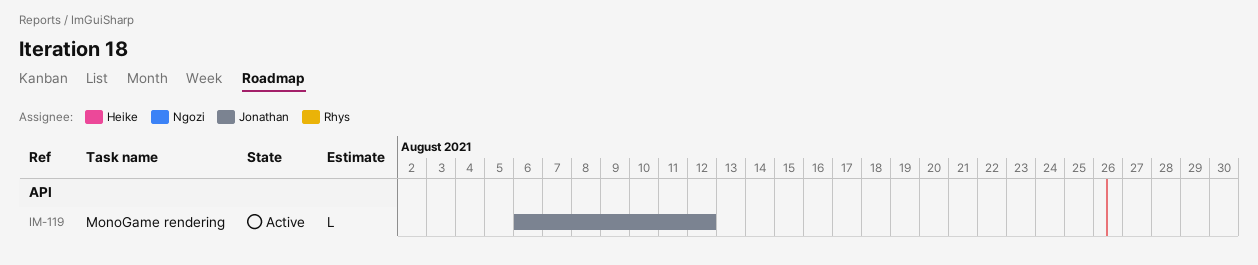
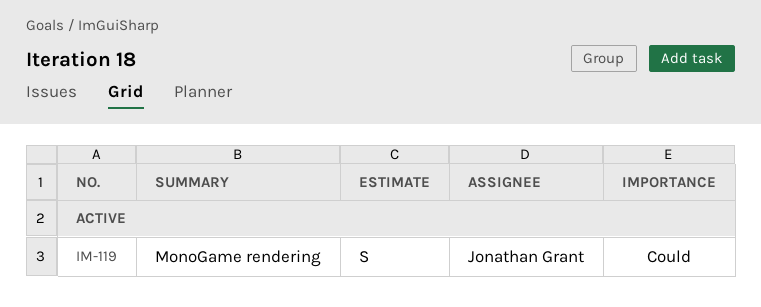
IM-119, estimate: L -> S

